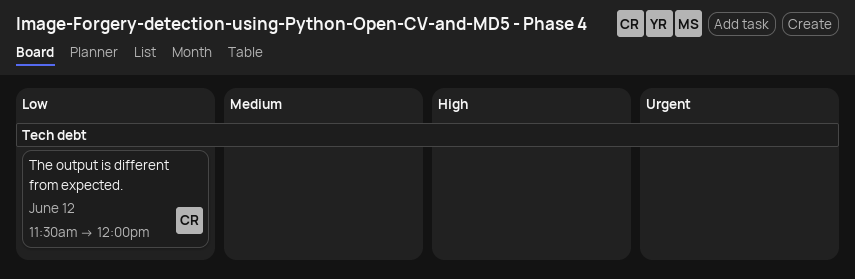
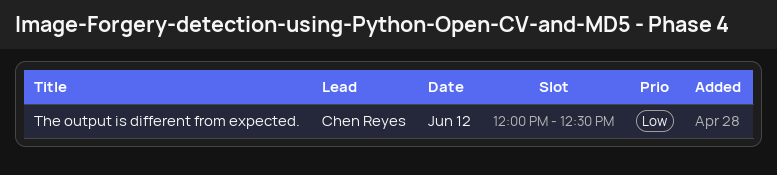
The output is different from expected., begins: 11:30 -> 12:00
The output is different from expected., ends: 12:00 -> 12:30

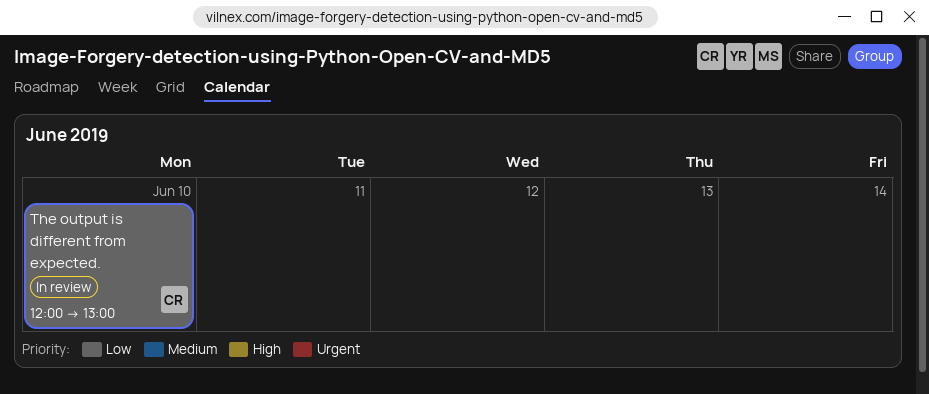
The output is different from expected., day: Jun 12 -> Jun 10
The output is different from expected., ends: 12:30 -> 13:00

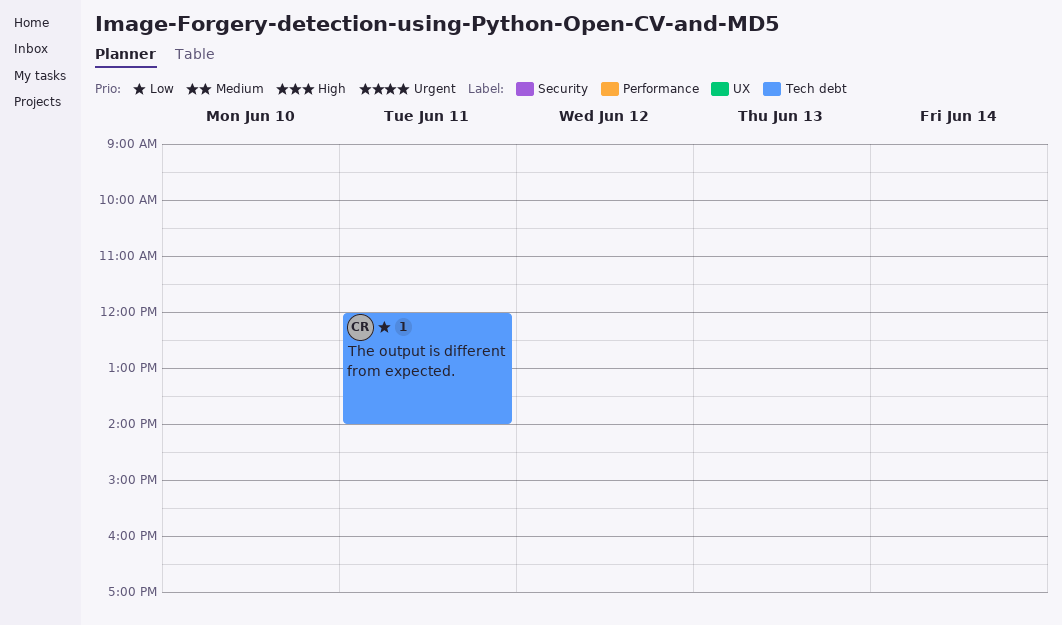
The output is different from expected., day: Jun 10 -> Jun 11
The output is different from expected., ends: 13:00 -> 14:00

